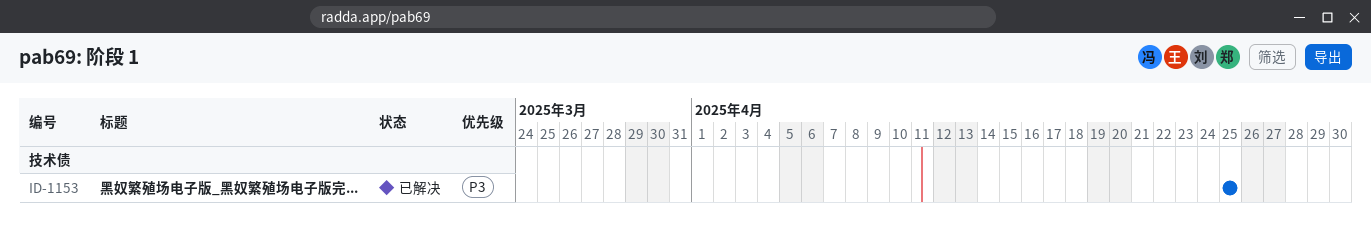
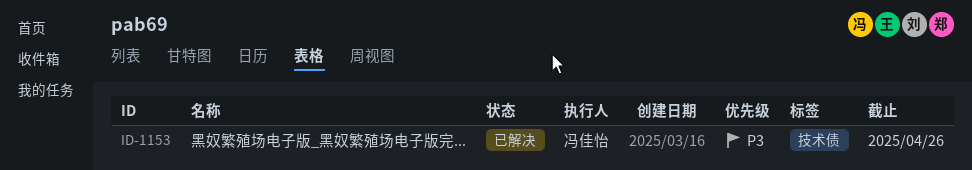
ID-1153, due: Apr 25 -> Apr 26

